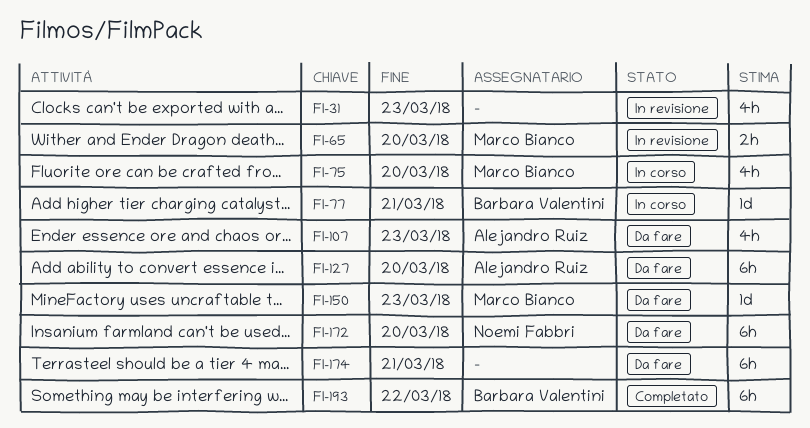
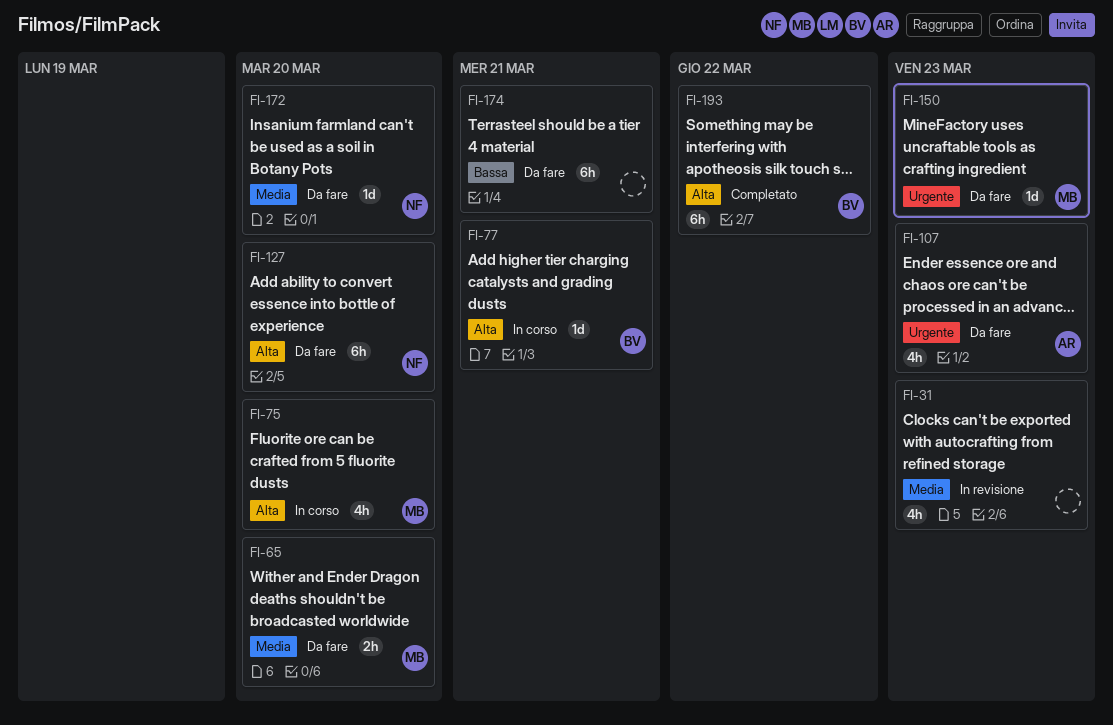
FI-65, status: In revisione -> Da fare
FI-127, owner: Alejandro Ruiz -> Noemi Fabbri
FI-172, estimate: 6h -> 1d

